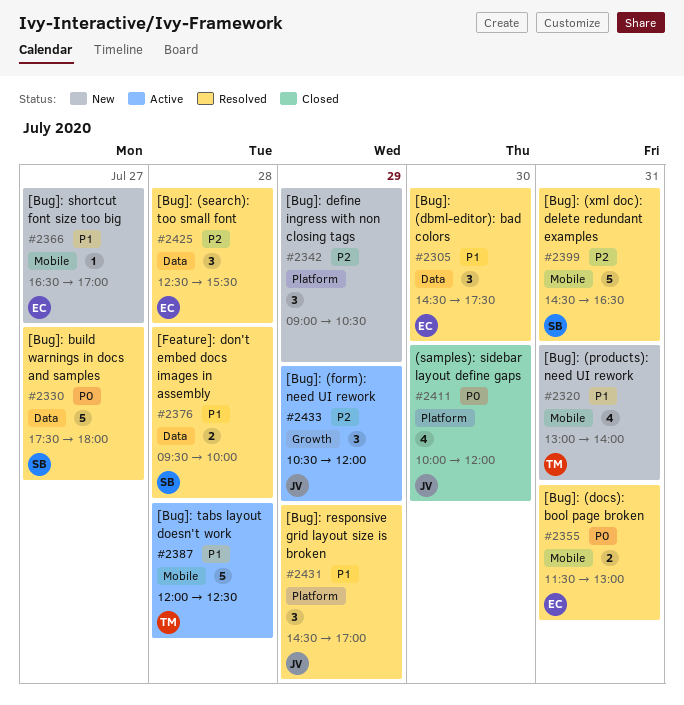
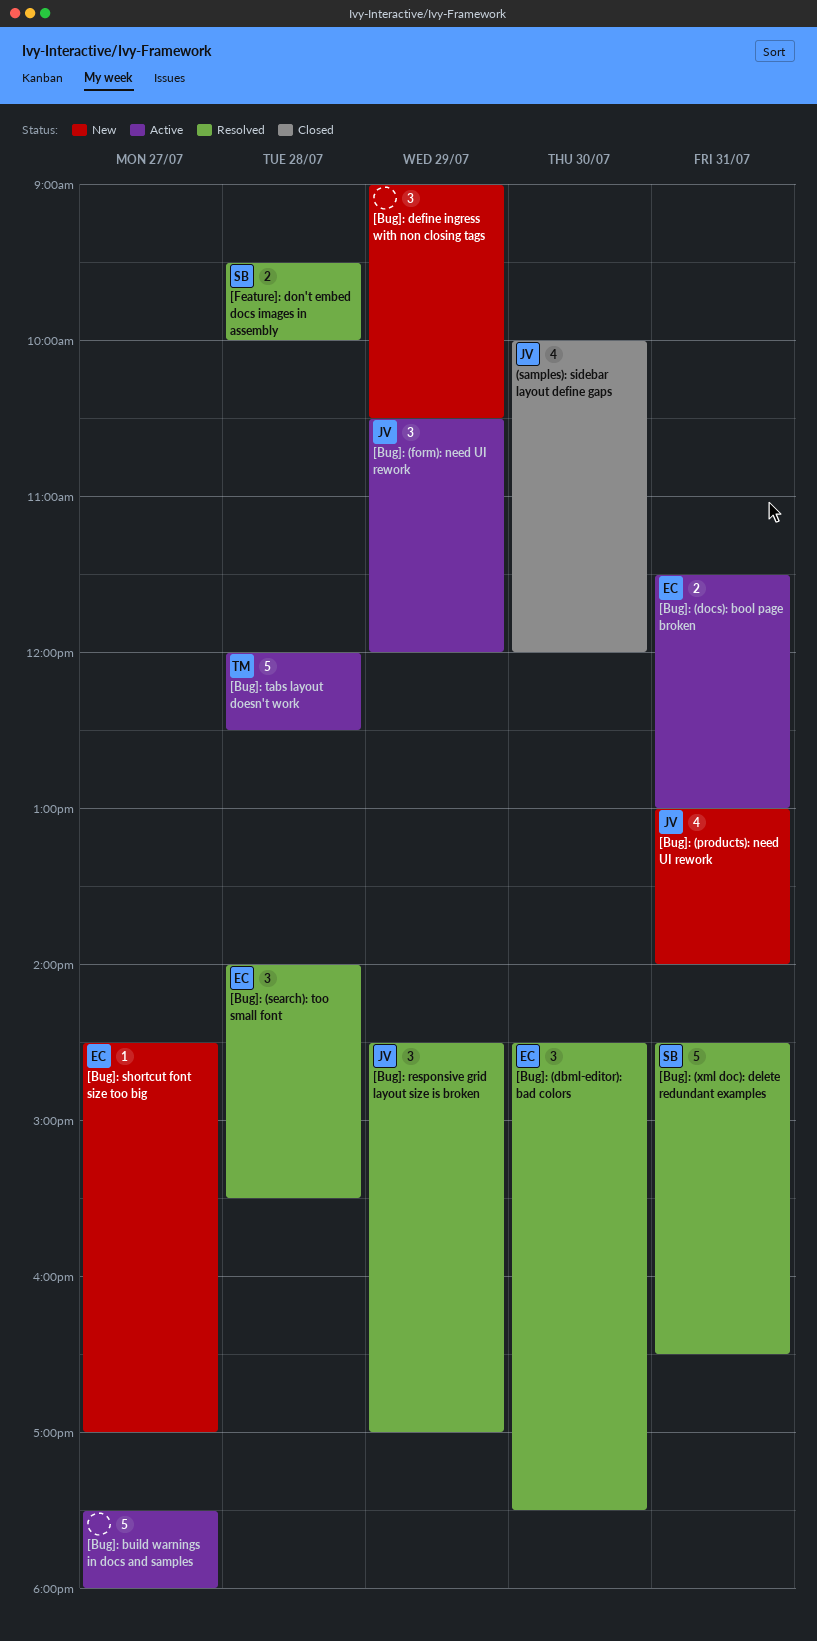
[Bug]: (docs): bool page broken, status: Resolved -> Active
[Bug]: (products): need UI rework, owner: TM -> JV
[Bug]: (search): too small font, begins: 12:30 -> 14:00
[Bug]: build warnings in docs and samples, status: Resolved -> Active
[Bug]: build warnings in docs and samples, owner: SB -> none
[Bug]: shortcut font size too big, begins: 16:30 -> 14:30

